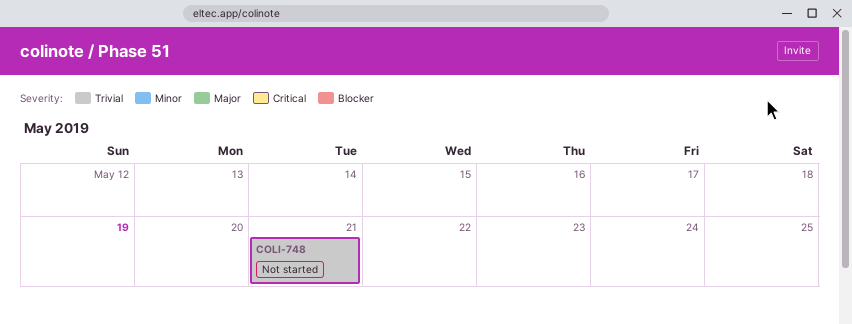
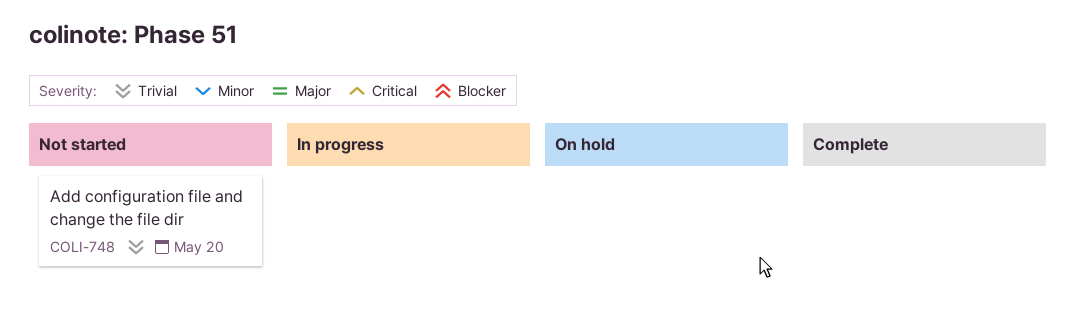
COLI-748, due: May 21 -> May 20

